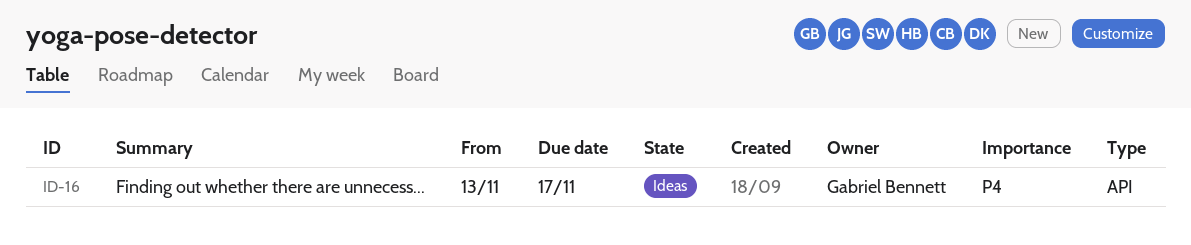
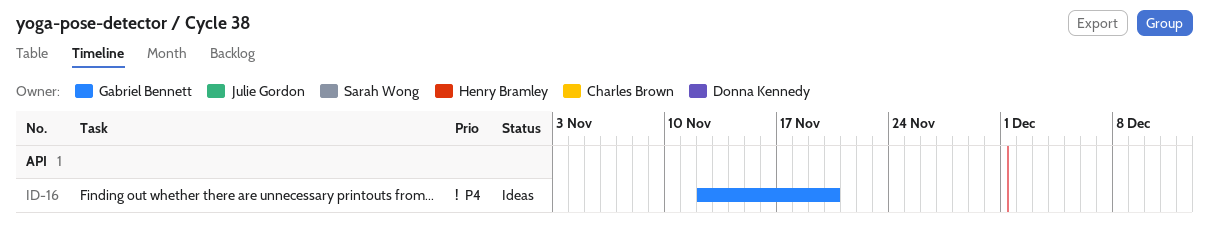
ID-16, start: Nov 13 -> Nov 12
ID-16, due: Nov 17 -> Nov 20

